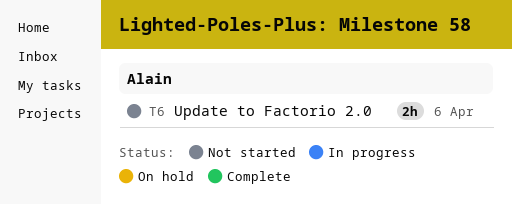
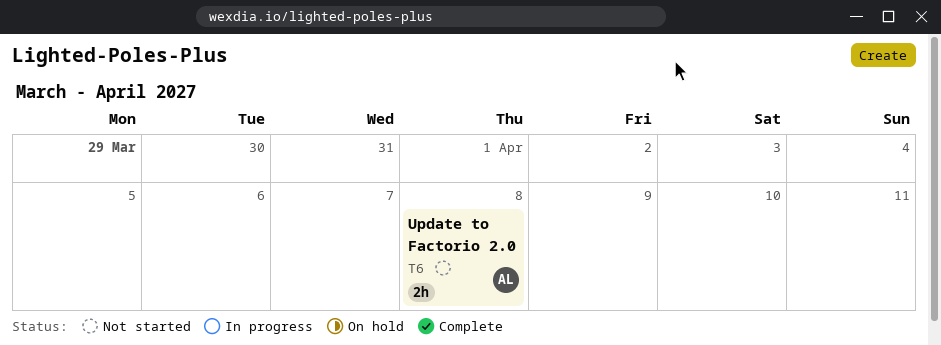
T6, due: Apr 6 -> Apr 8

